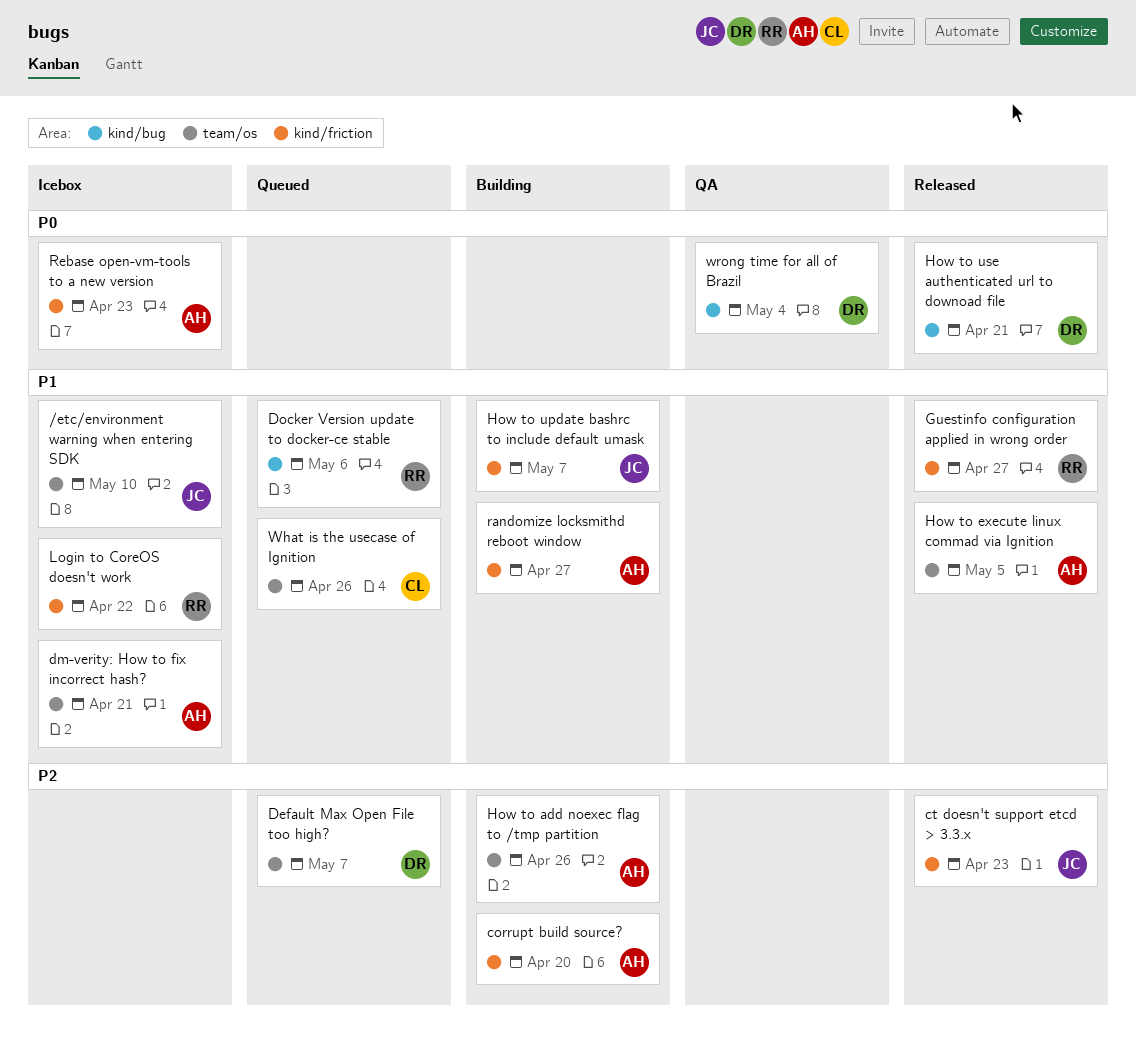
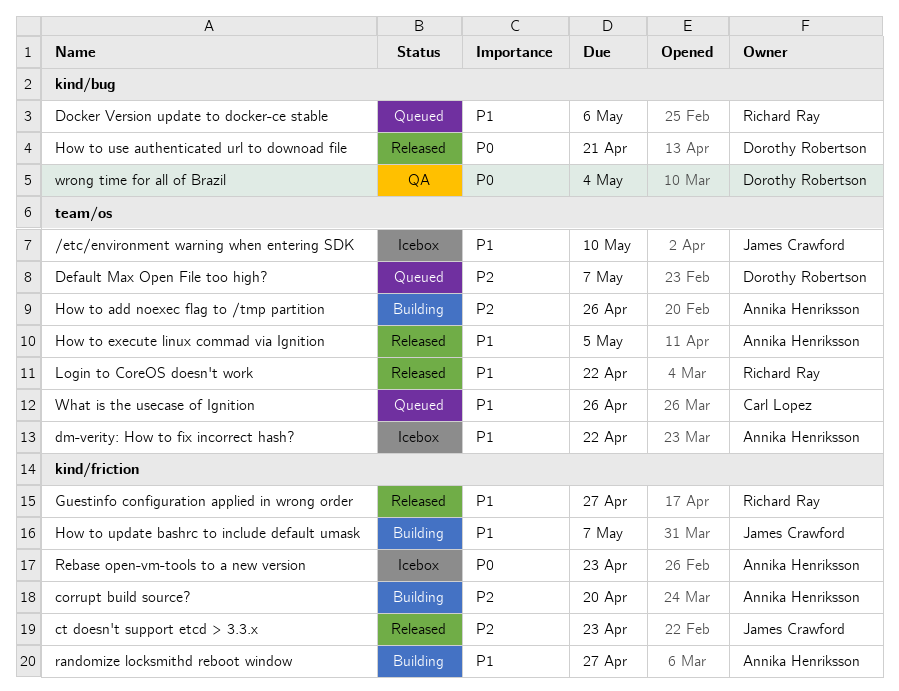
dm-verity: How to fix incorrect hash?, due: Apr 21 -> Apr 22
Login to CoreOS doesn't work, status: Icebox -> Released
Login to CoreOS doesn't work, label: kind/friction -> team/os

